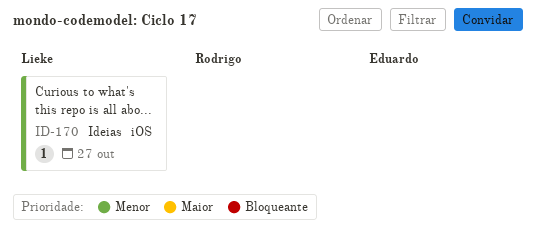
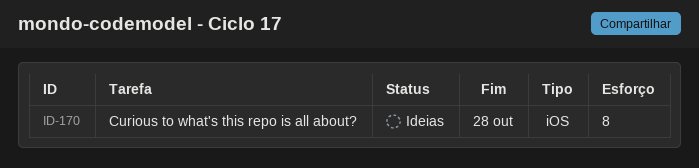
ID-170, estimate: 1 -> 8
ID-170, due: Oct 27 -> Oct 28

